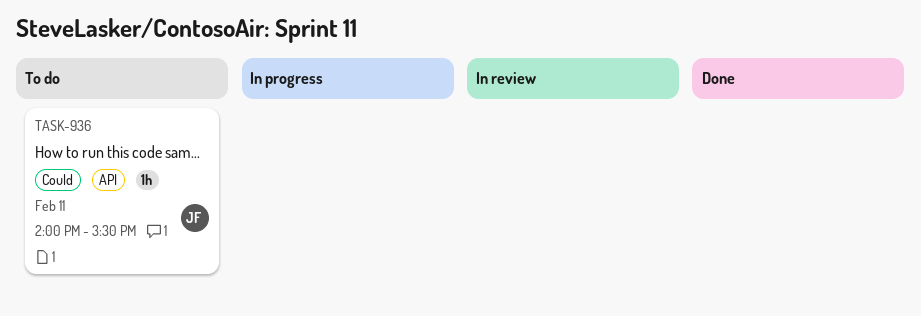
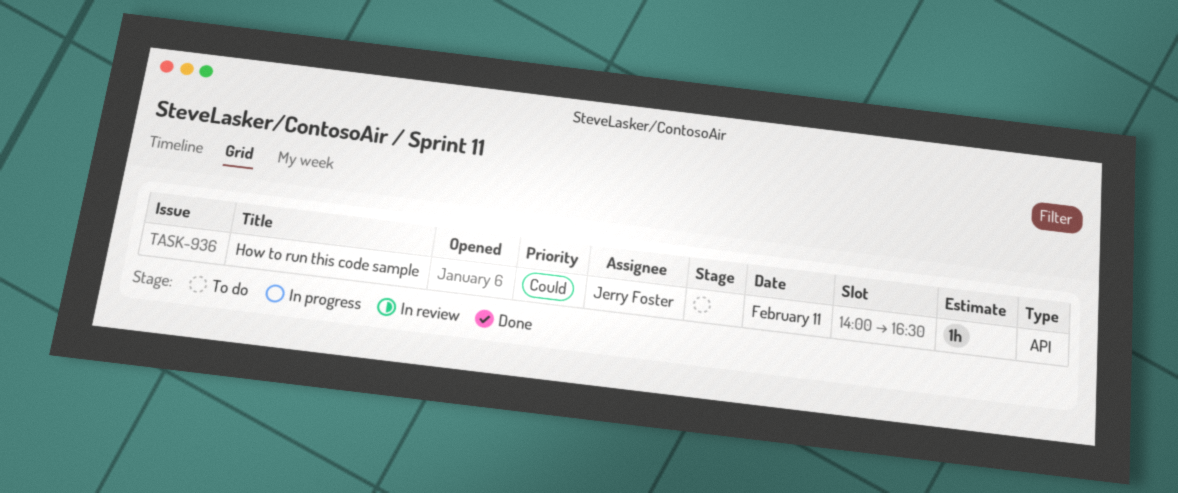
TASK-936, ends: 15:30 -> 16:30

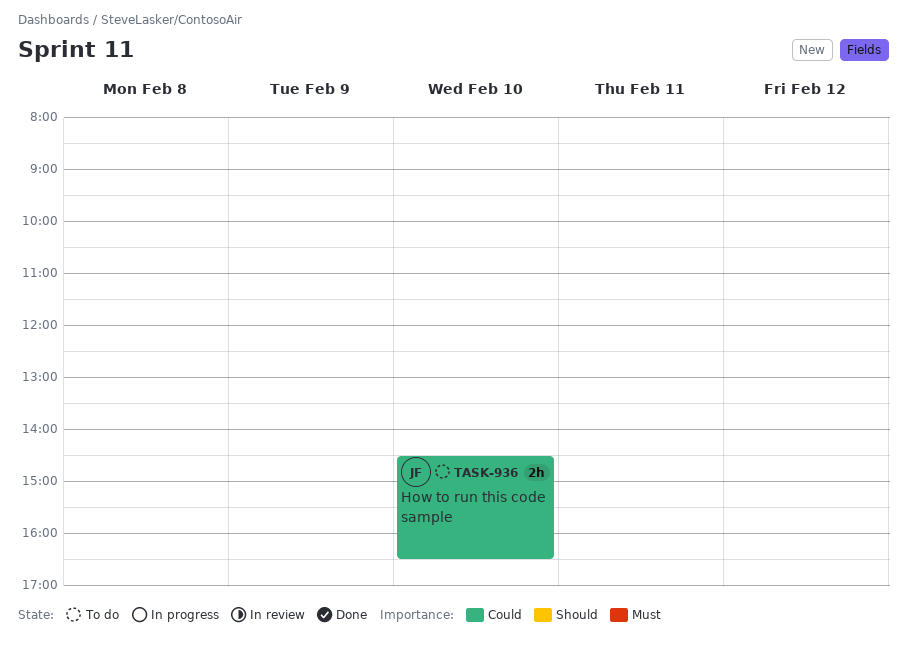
TASK-936, estimate: 1h -> 2h
TASK-936, day: Feb 11 -> Feb 10
TASK-936, begins: 14:00 -> 14:30

